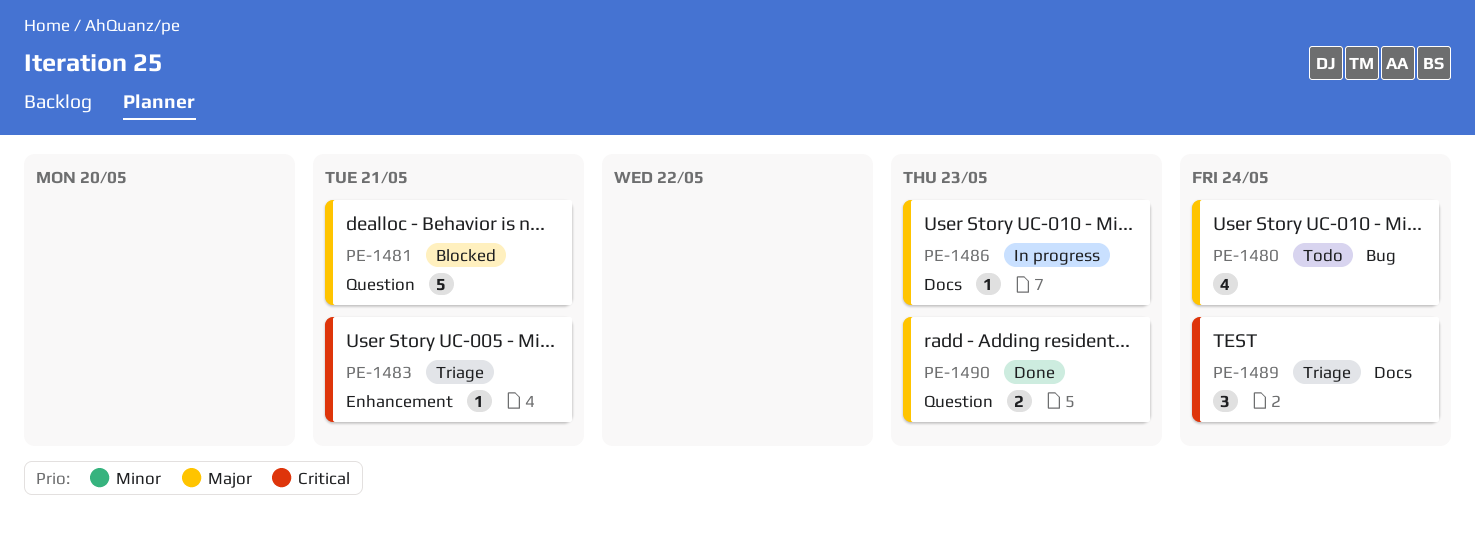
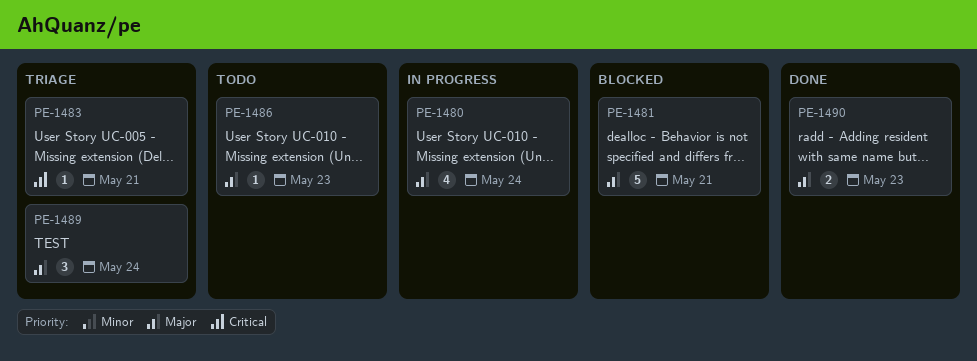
PE-1480, status: Todo -> In progress
PE-1486, status: In progress -> Todo
PE-1489, priority: Critical -> Major

